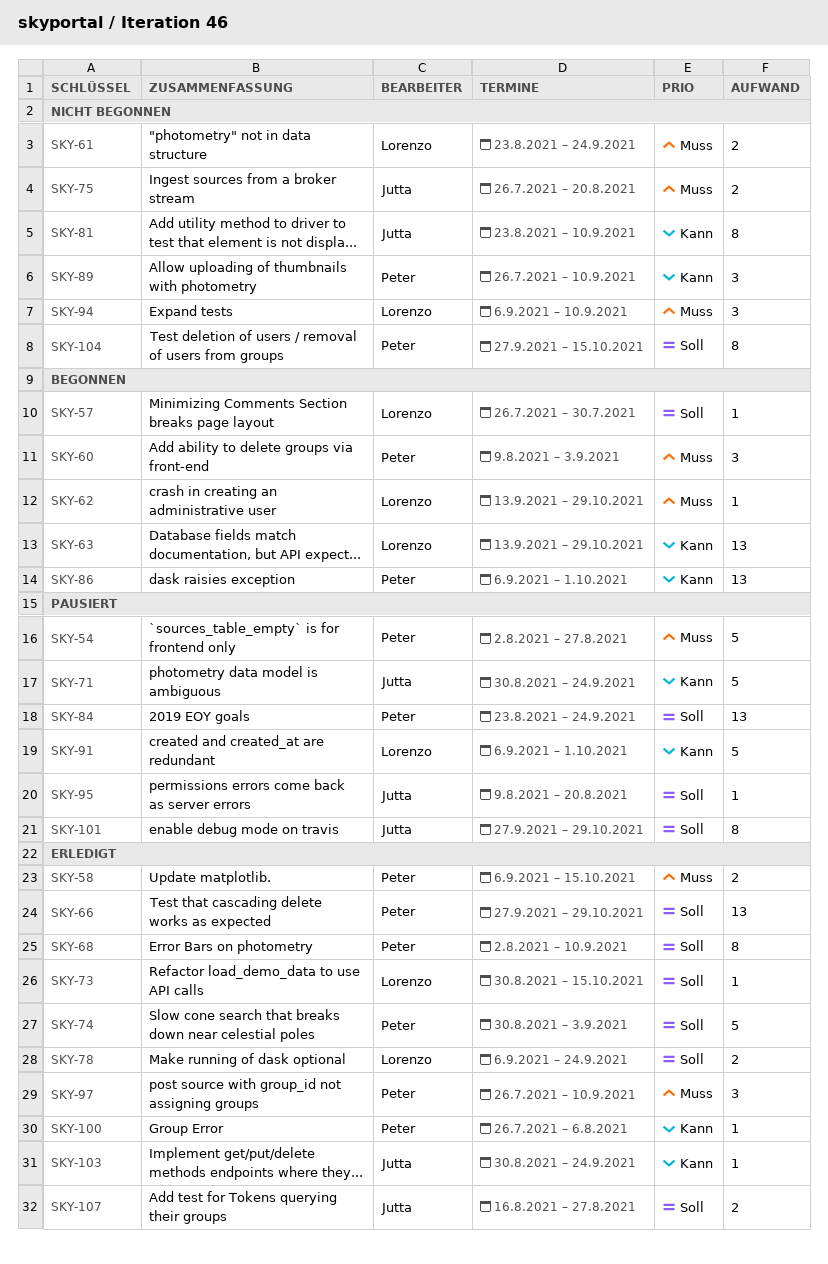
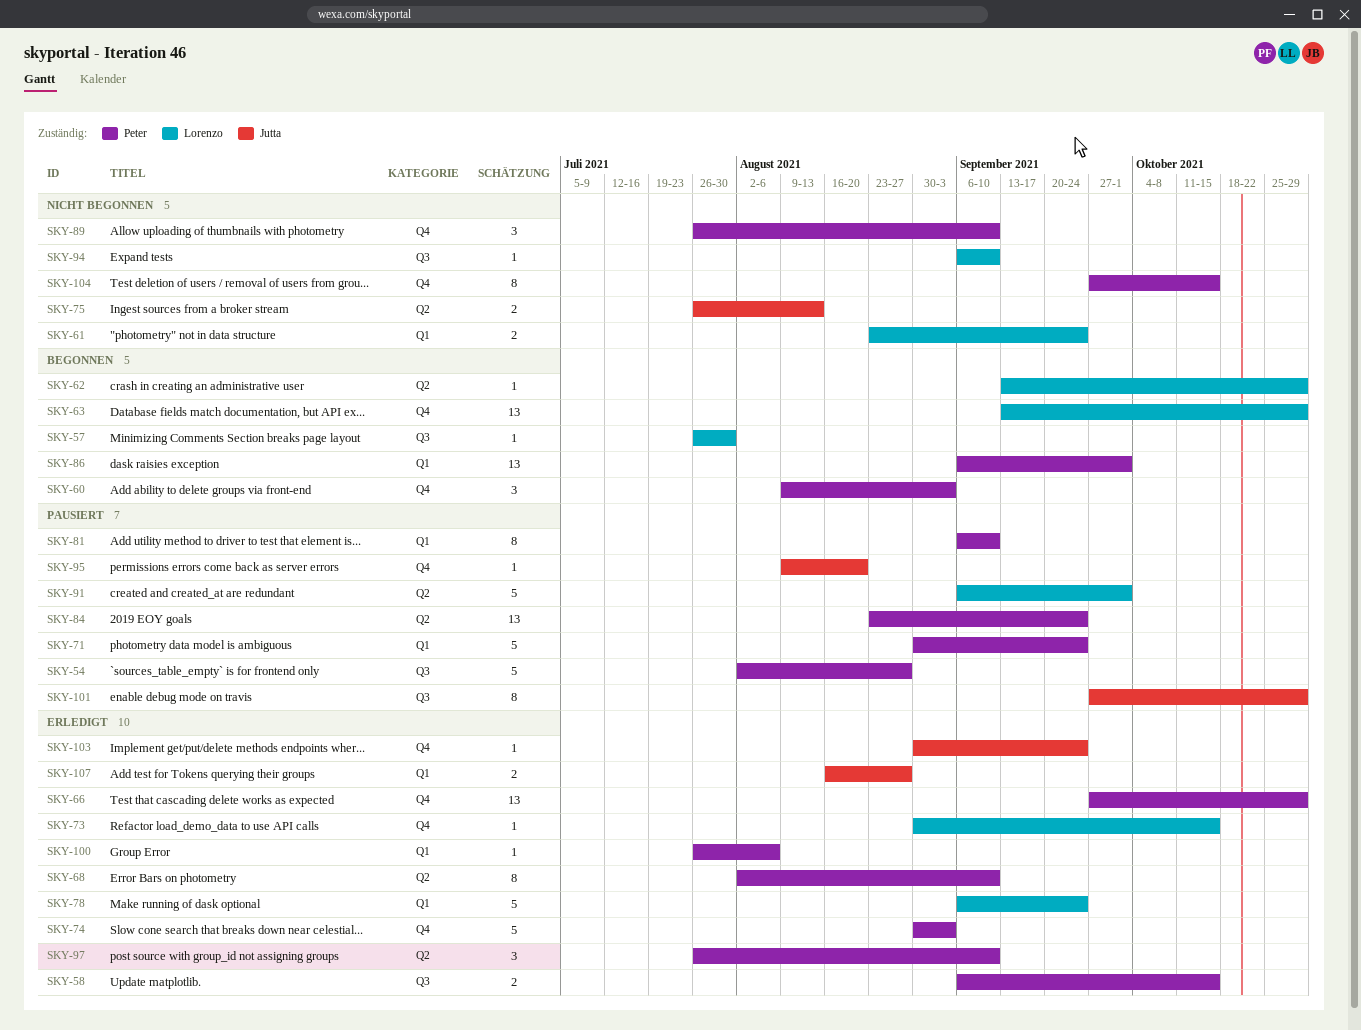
SKY-71, owner: Jutta -> Peter
SKY-75, due: Aug 20 -> Aug 13
SKY-78, estimate: 2 -> 5
SKY-81, status: Nicht begonnen -> Pausiert
SKY-81, owner: Jutta -> Peter
SKY-81, start: Aug 23 -> Sep 6
SKY-94, estimate: 3 -> 1

